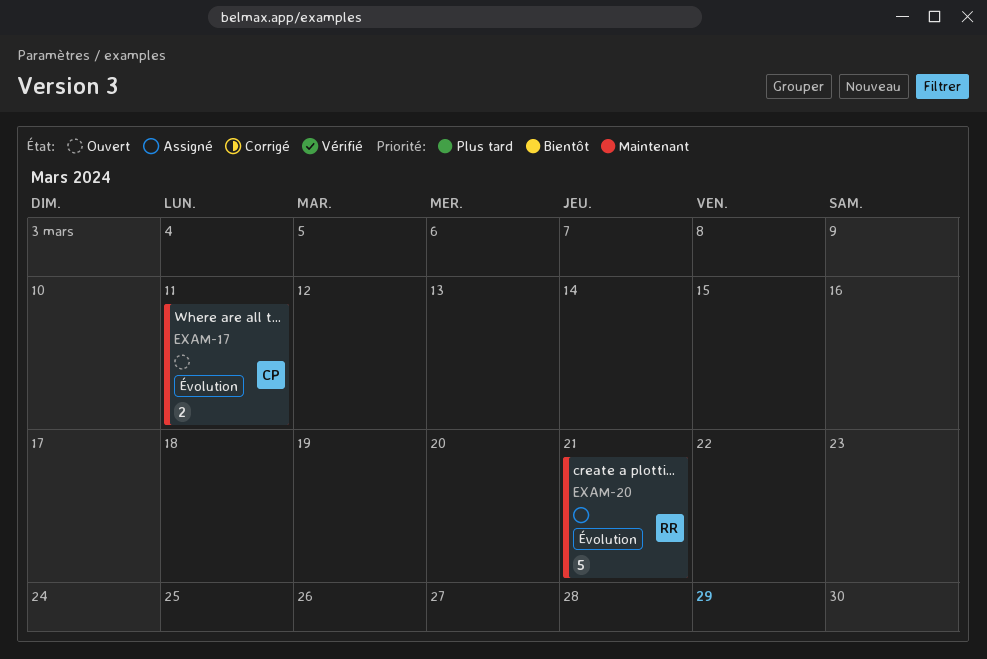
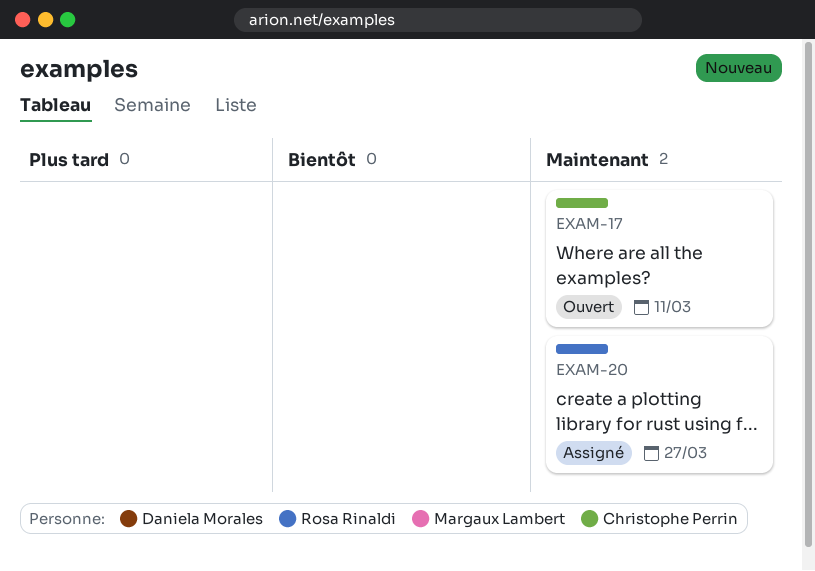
EXAM-20, due: Mar 21 -> Mar 27

